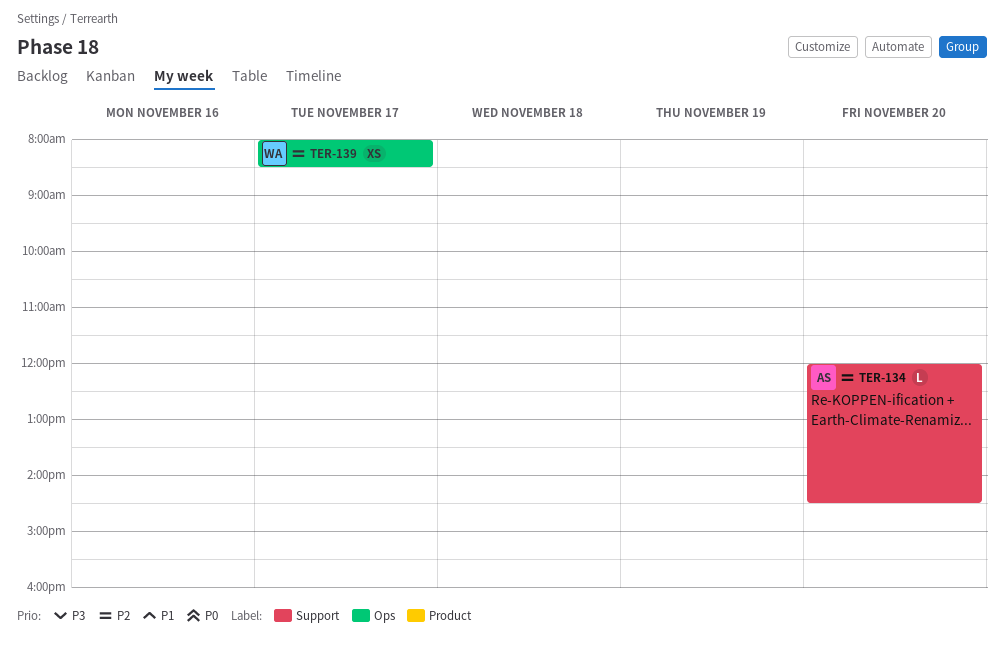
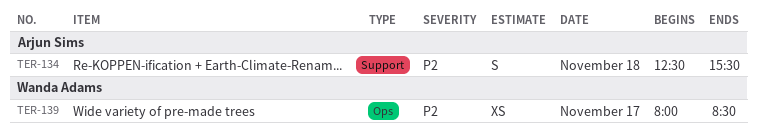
TER-134, estimate: L -> S
TER-134, day: Nov 20 -> Nov 18
TER-134, begins: 12:00 -> 12:30
TER-134, ends: 14:30 -> 15:30

